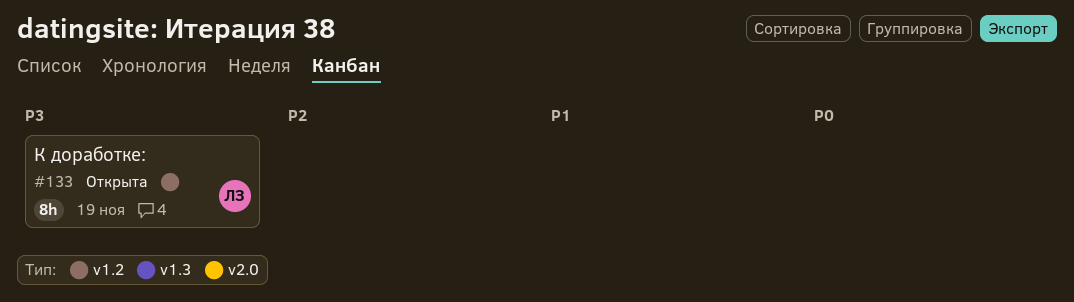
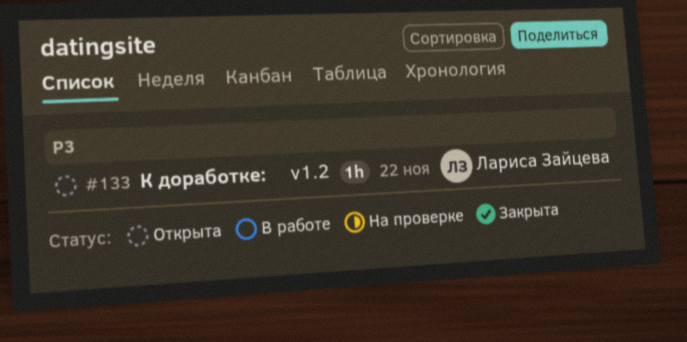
#133, estimate: 8h -> 1h
#133, due: Nov 19 -> Nov 22

